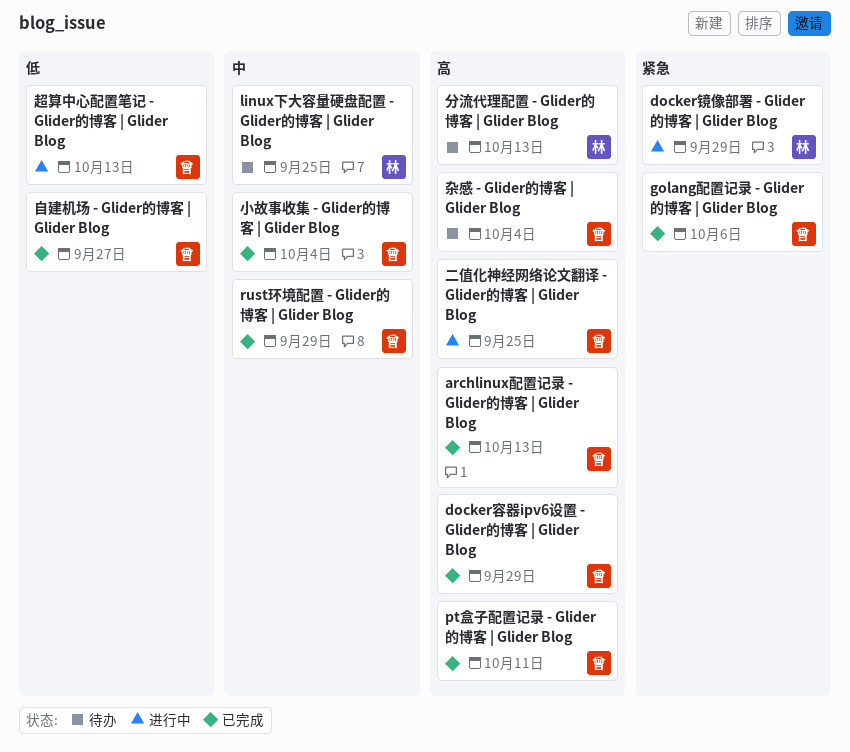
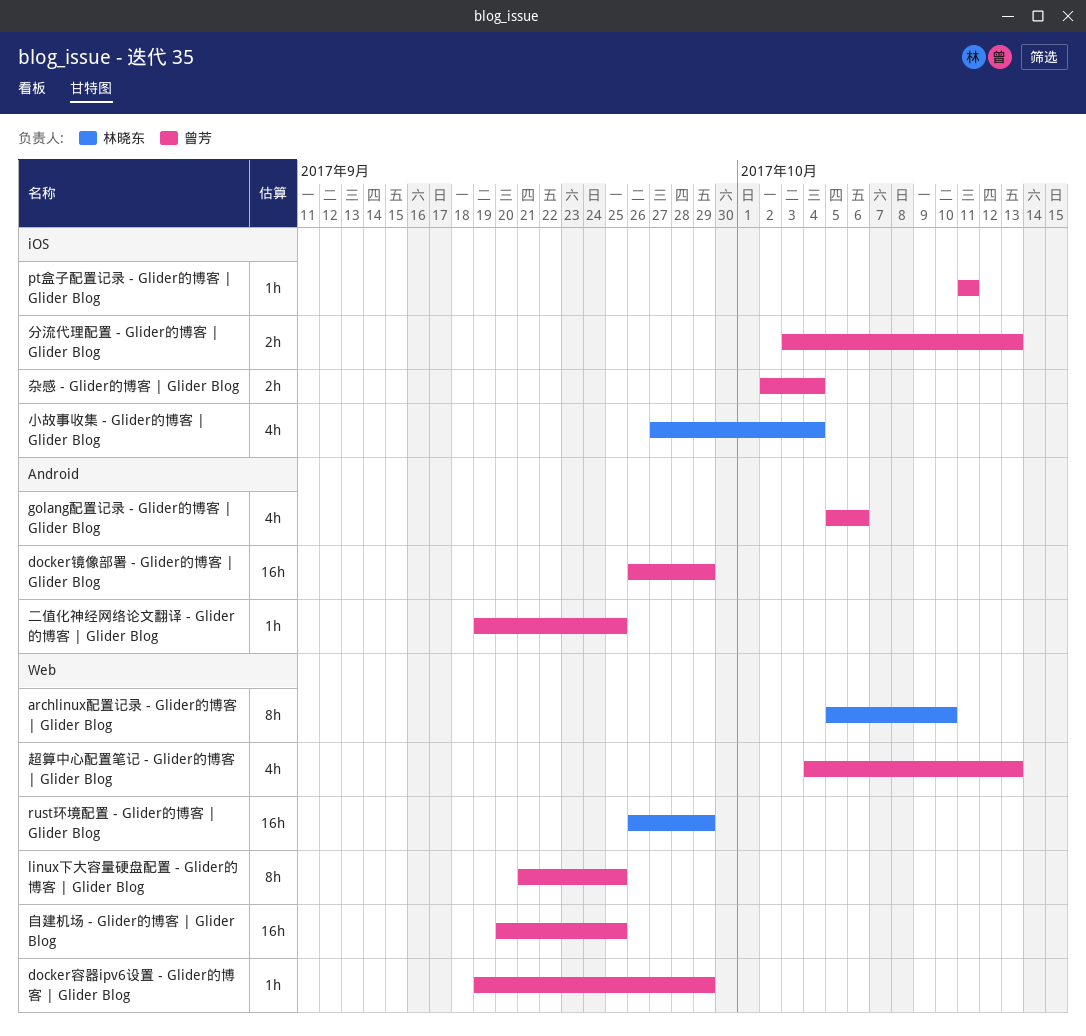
archlinux配置记录 - Glider的博客 | Glider Blog, owner: 曾芳 -> 林晓东
archlinux配置记录 - Glider的博客 | Glider Blog, due: Oct 13 -> Oct 10
docker镜像部署 - Glider的博客 | Glider Blog, owner: 林晓东 -> 曾芳
linux下大容量硬盘配置 - Glider的博客 | Glider Blog, owner: 林晓东 -> 曾芳
rust环境配置 - Glider的博客 | Glider Blog, owner: 曾芳 -> 林晓东
分流代理配置 - Glider的博客 | Glider Blog, owner: 林晓东 -> 曾芳
小故事收集 - Glider的博客 | Glider Blog, owner: 曾芳 -> 林晓东
自建机场 - Glider的博客 | Glider Blog, due: Sep 27 -> Sep 25

